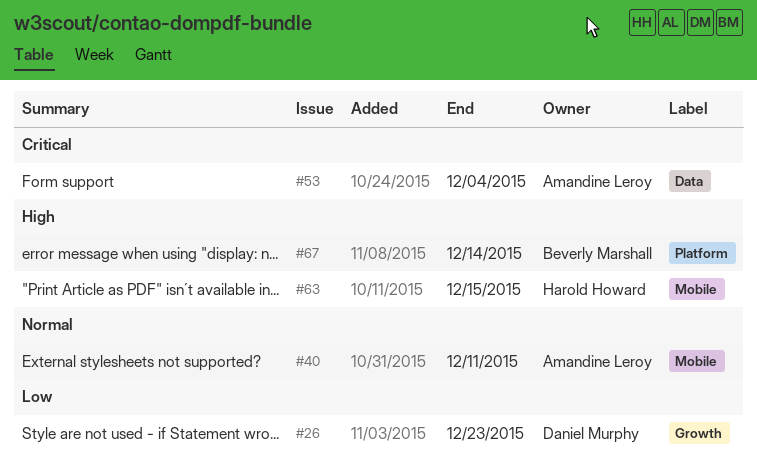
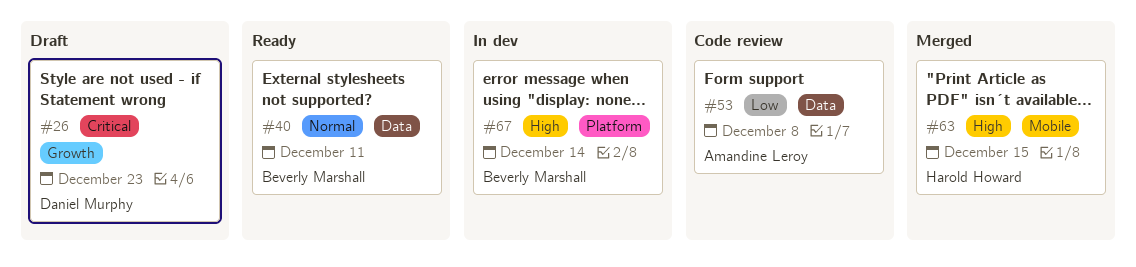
#26, priority: Low -> Critical
#40, owner: Amandine Leroy -> Beverly Marshall
#40, label: Mobile -> Data
#53, priority: Critical -> Low
#53, due: Dec 4 -> Dec 8

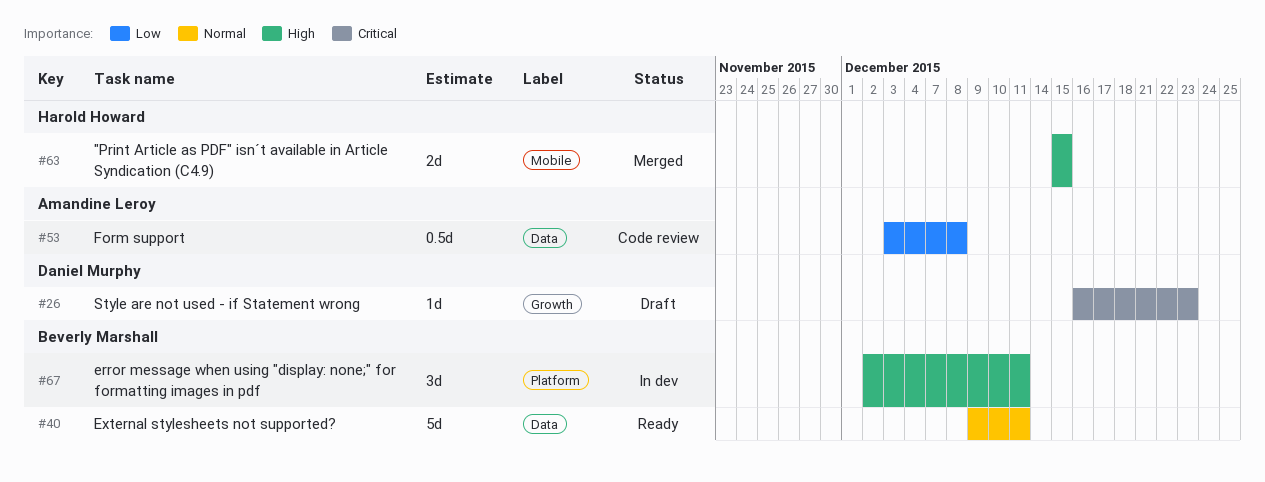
#67, due: Dec 14 -> Dec 11

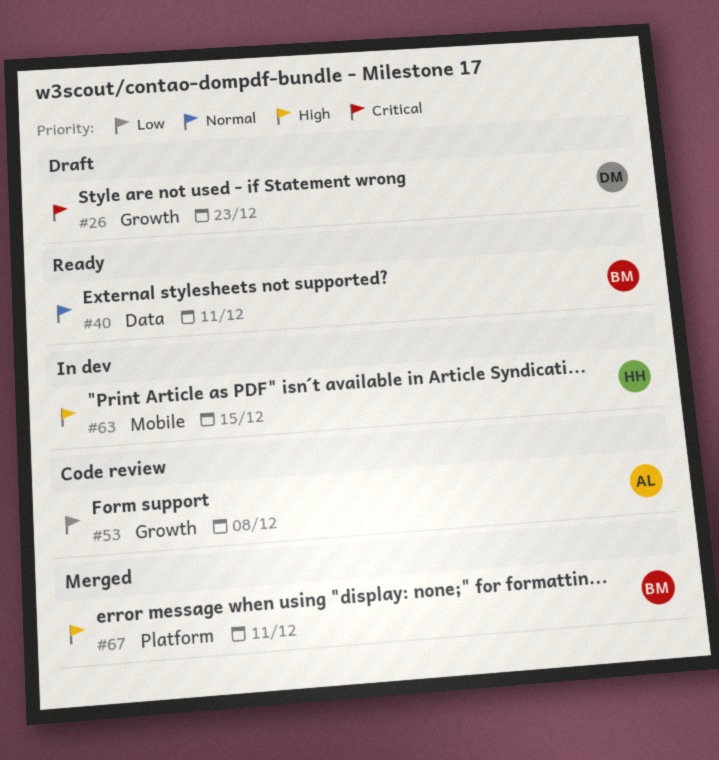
#53, label: Data -> Growth
#63, status: Merged -> In dev
#67, status: In dev -> Merged

